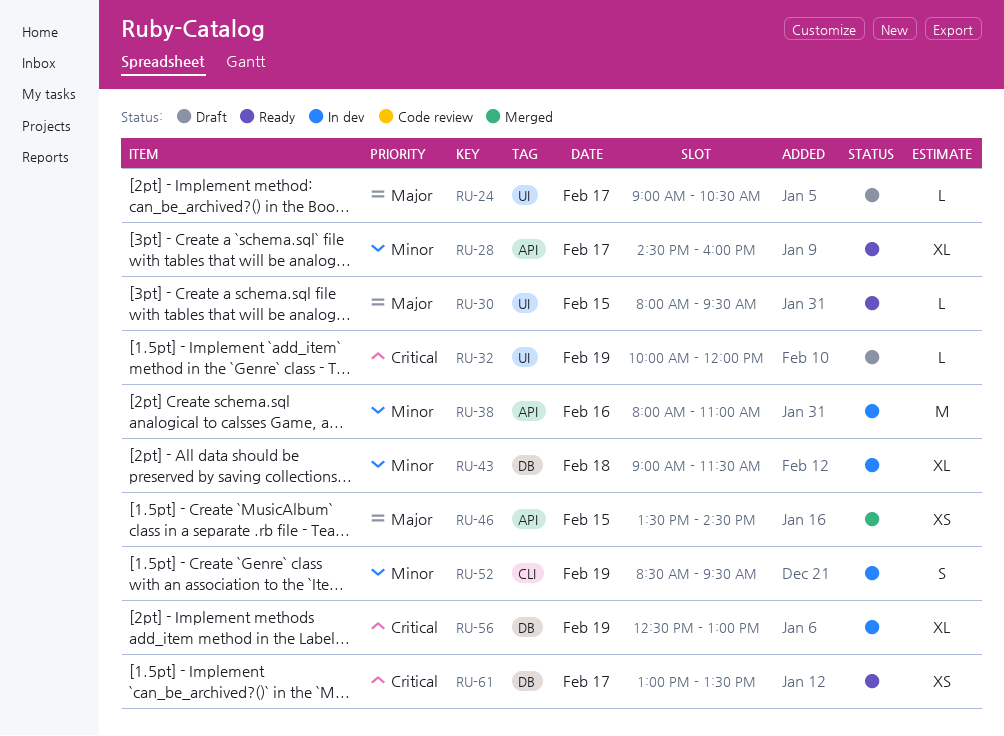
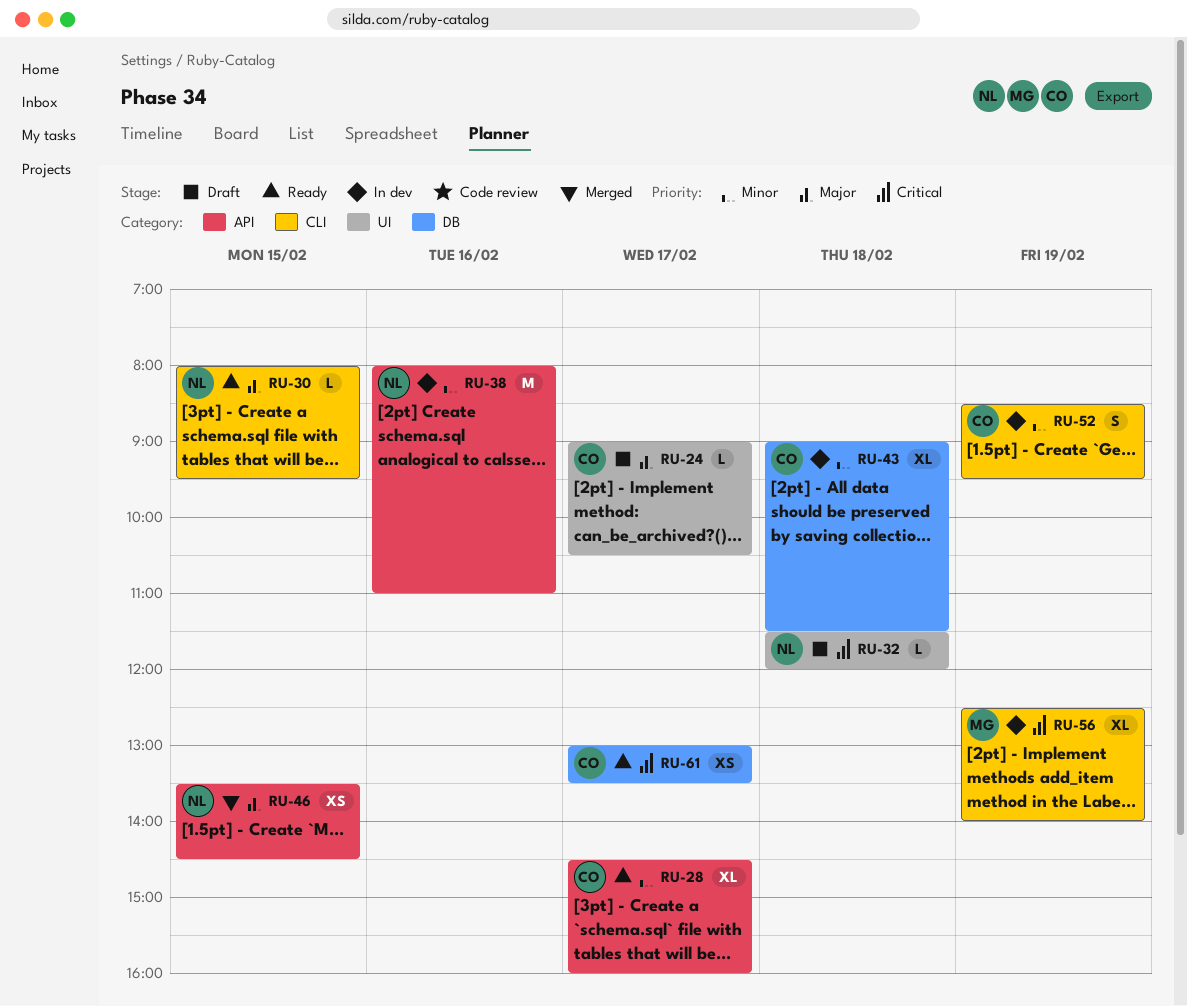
RU-30, label: UI -> CLI
RU-32, day: Feb 19 -> Feb 18
RU-32, begins: 10:00 -> 11:30
RU-56, label: DB -> CLI
RU-56, ends: 13:00 -> 14:00

